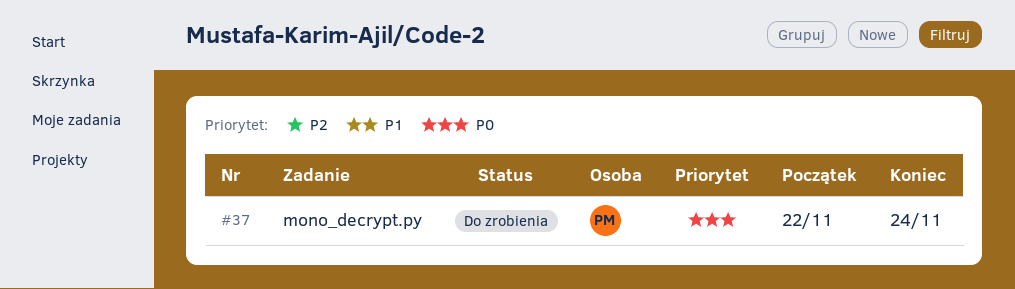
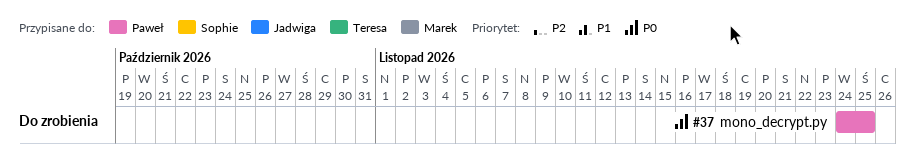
#37, start: Nov 22 -> Nov 24
#37, due: Nov 24 -> Nov 25

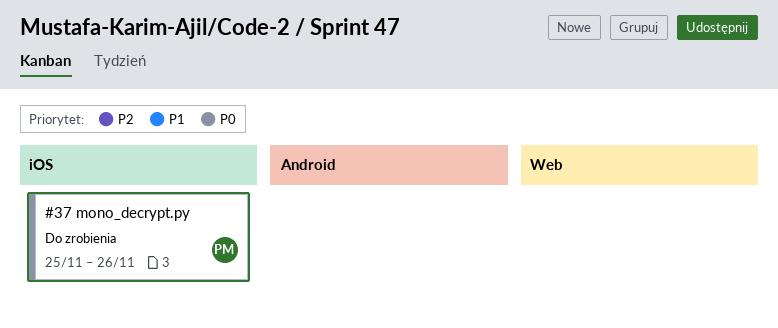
#37, start: Nov 24 -> Nov 25
#37, due: Nov 25 -> Nov 26

